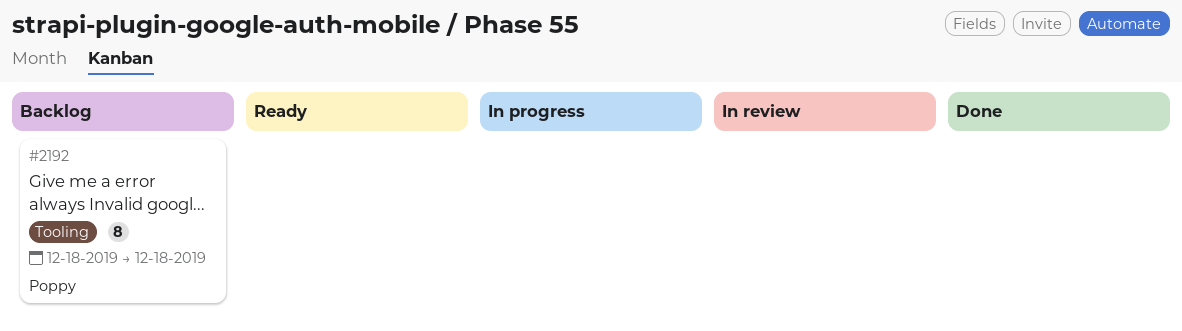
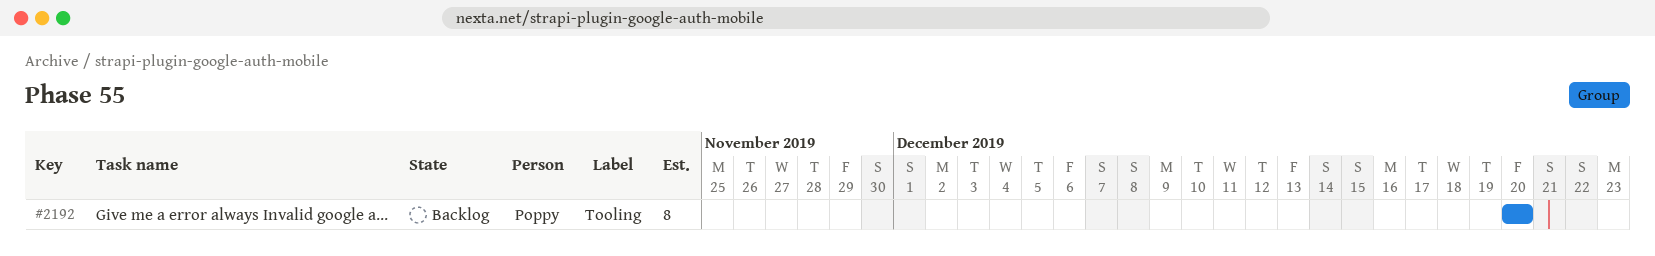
#2192, start: Dec 18 -> Dec 20
#2192, due: Dec 18 -> Dec 20

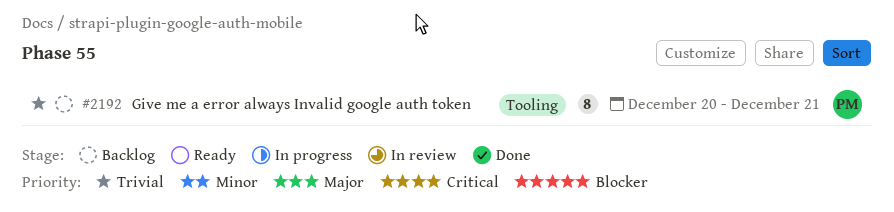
#2192, due: Dec 20 -> Dec 21

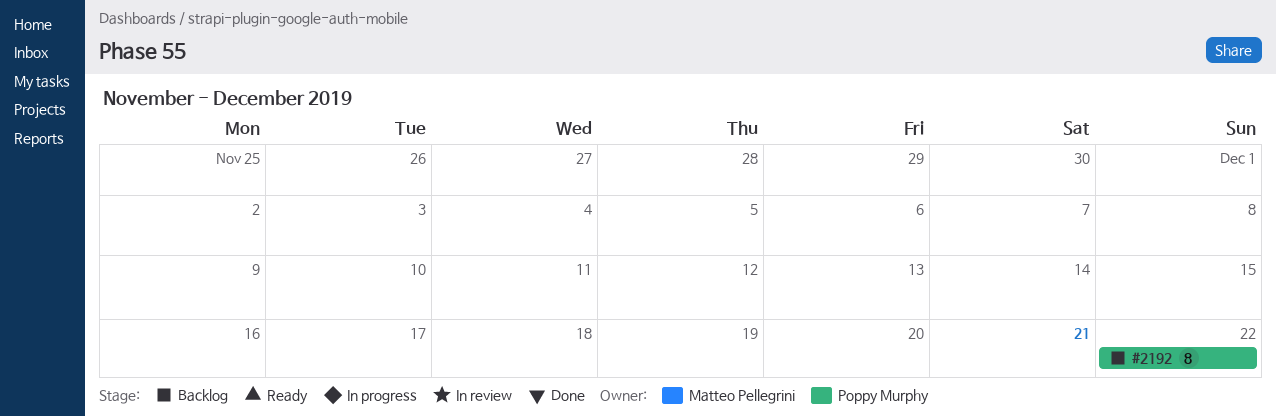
#2192, start: Dec 20 -> Dec 22
#2192, due: Dec 21 -> Dec 22

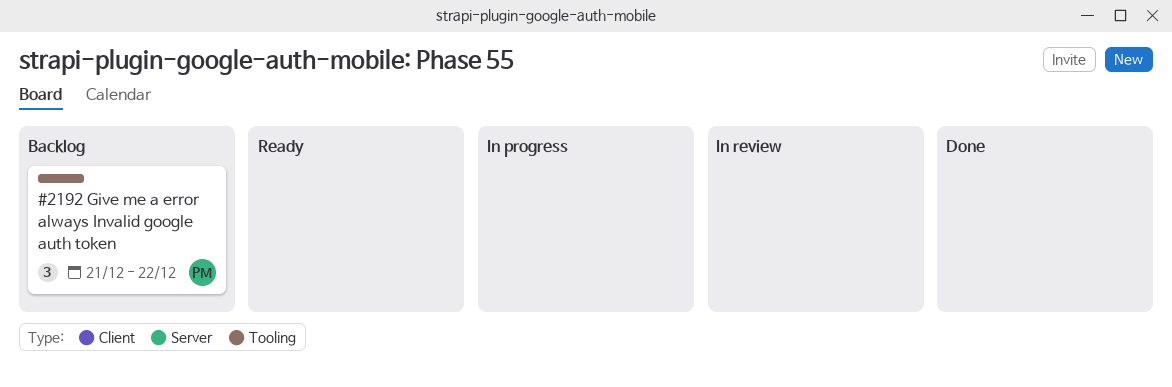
#2192, estimate: 8 -> 3
#2192, start: Dec 22 -> Dec 21

